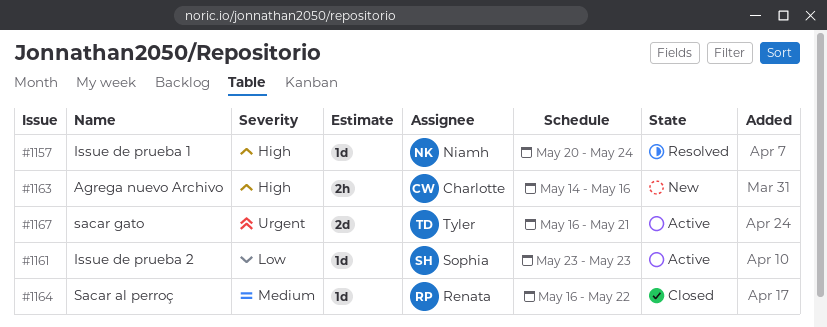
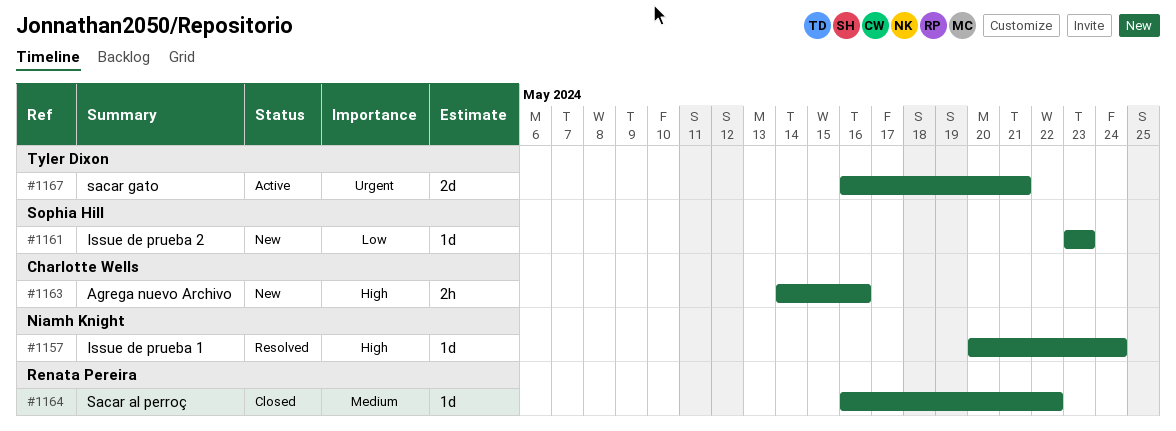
#1161, status: Active -> New

